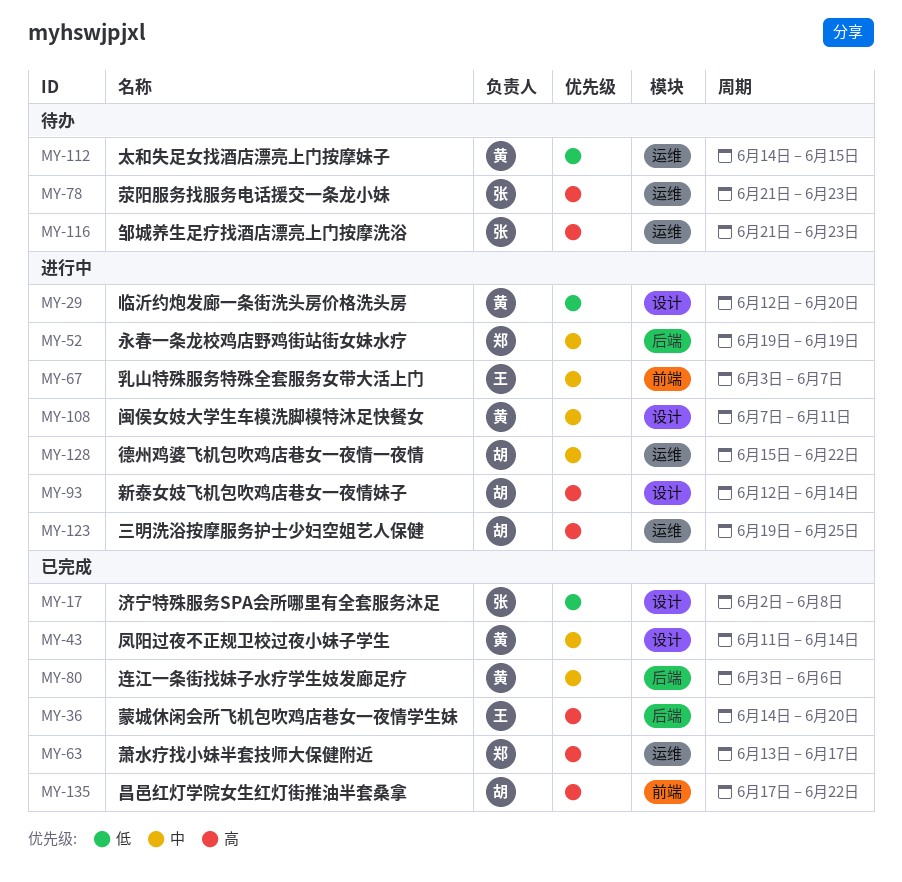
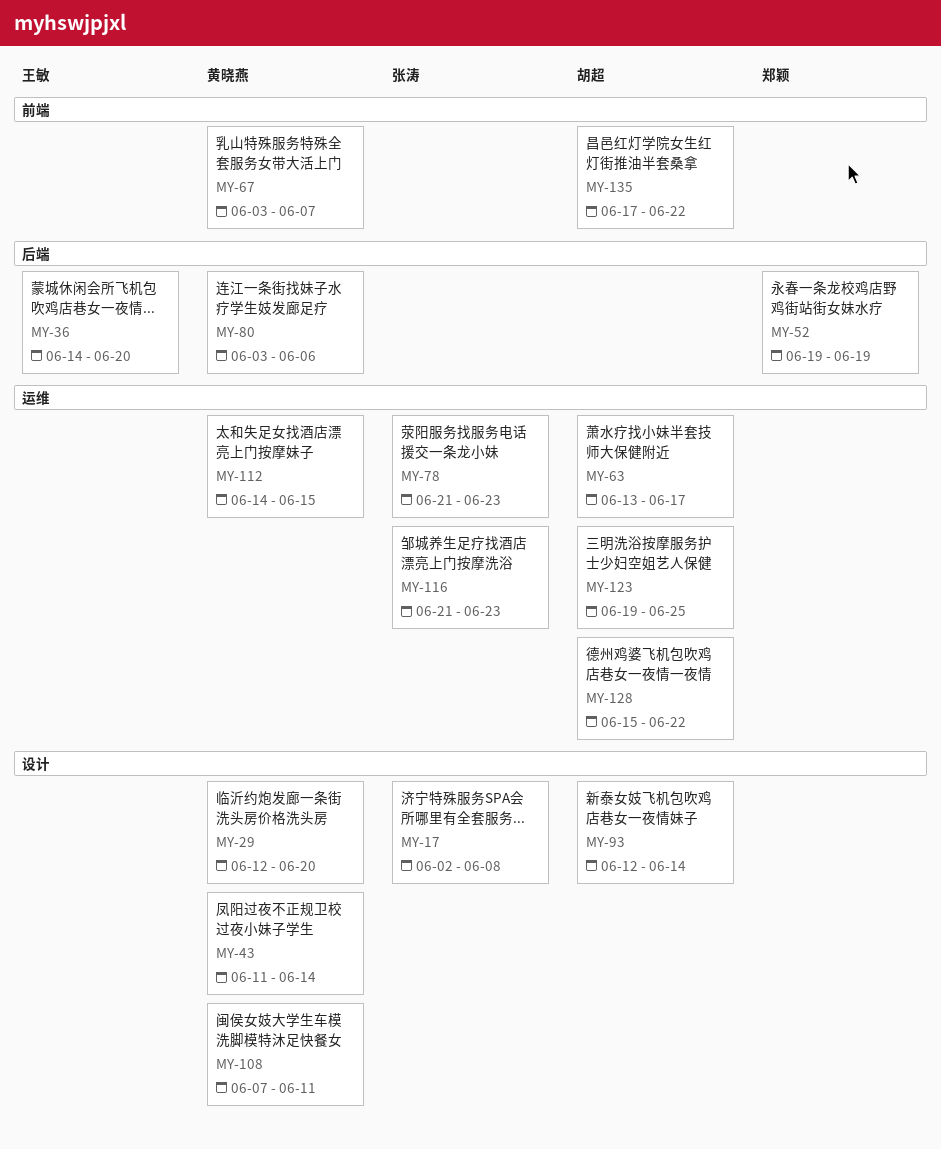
MY-63, owner: 郑颖 -> 胡超
MY-67, owner: 王敏 -> 黄晓燕

